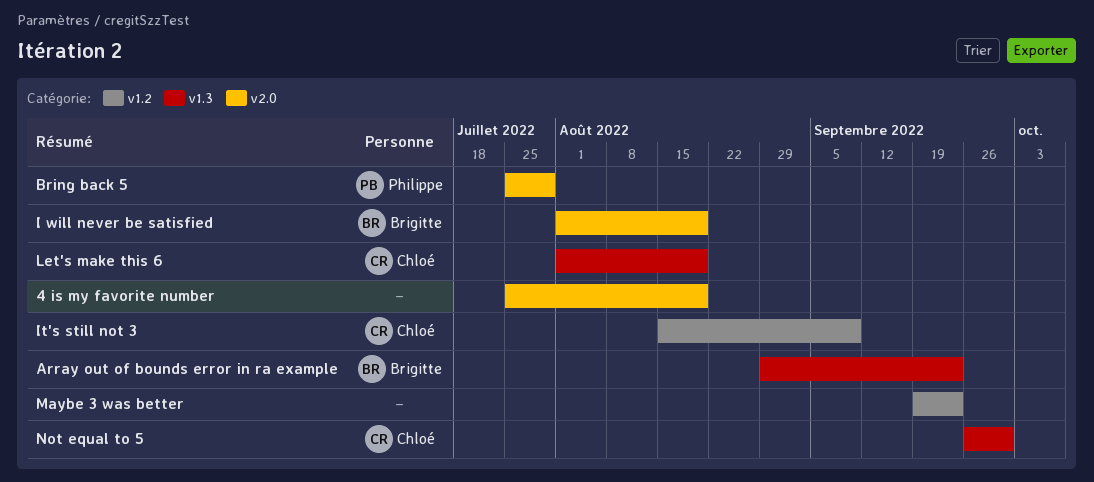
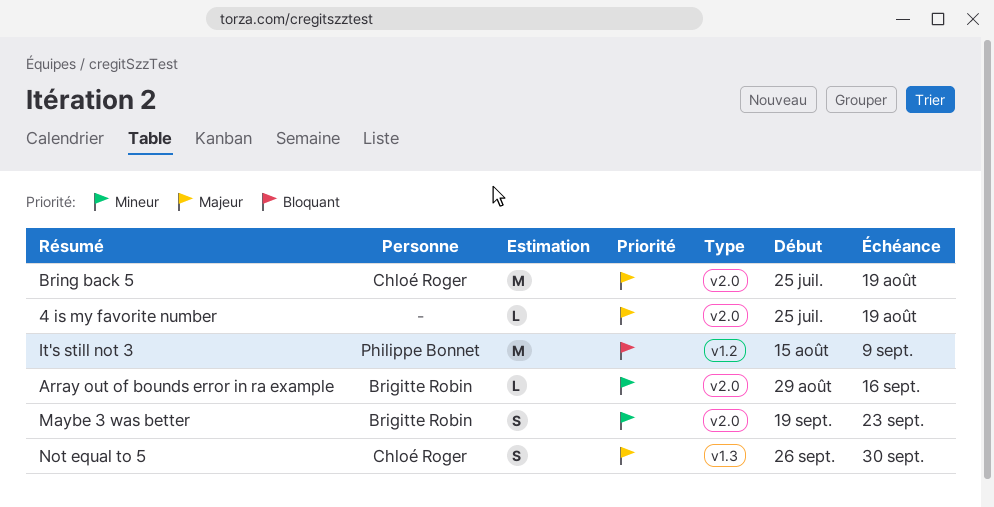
Array out of bounds error in ra example, label: v1.3 -> v2.0
Array out of bounds error in ra example, due: Sep 23 -> Sep 16
Bring back 5, owner: Philippe Bonnet -> Chloé Roger
Bring back 5, due: Jul 29 -> Aug 19
I will never be satisfied: present -> none
It's still not 3, owner: Chloé Roger -> Philippe Bonnet
Let's make this 6: present -> none
Maybe 3 was better, owner: none -> Brigitte Robin
Maybe 3 was better, label: v1.2 -> v2.0

